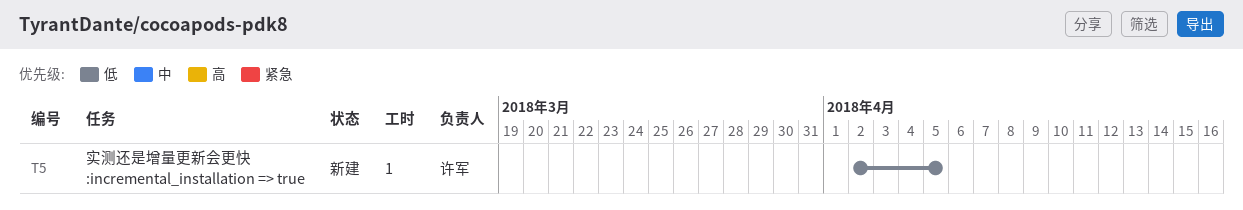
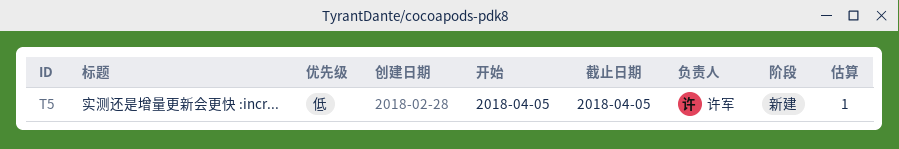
T5, start: Apr 2 -> Apr 5

